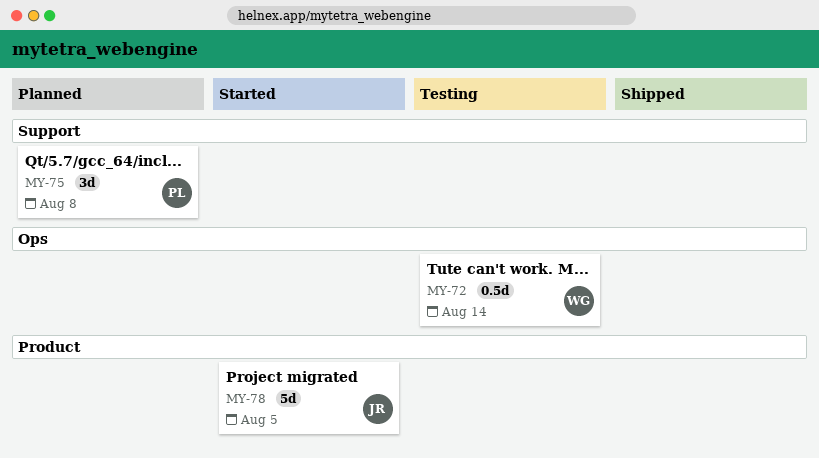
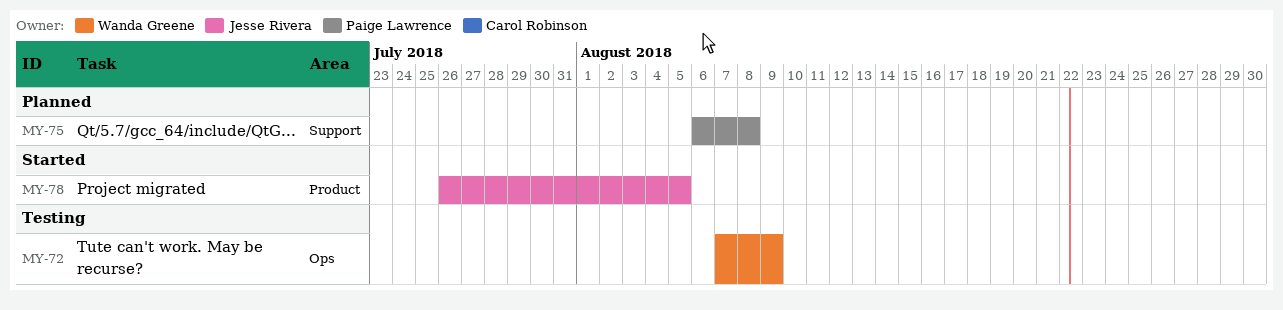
MY-72, due: Aug 14 -> Aug 9

